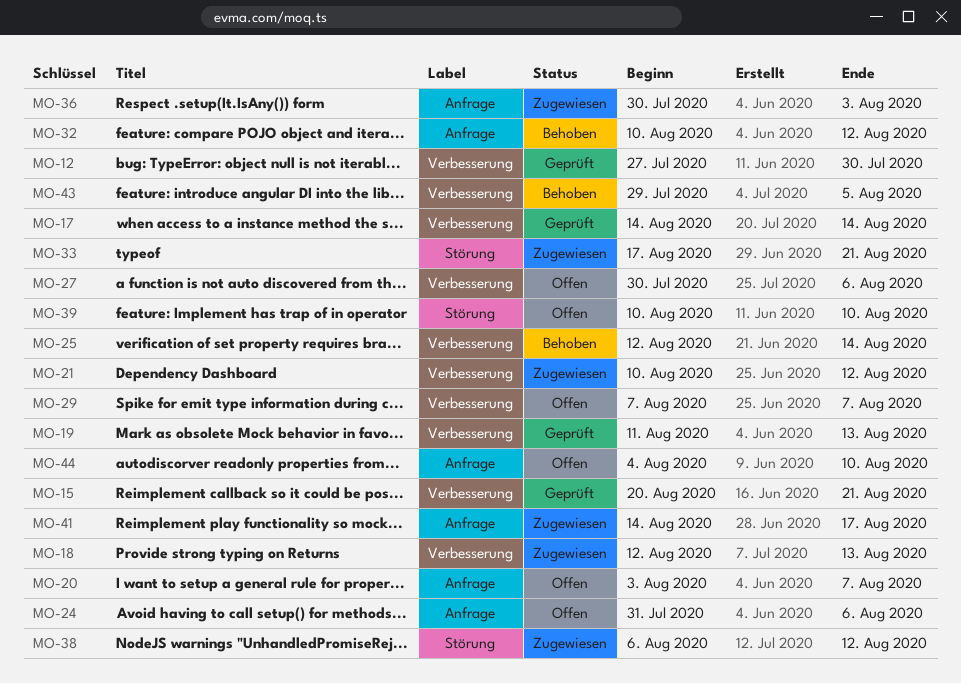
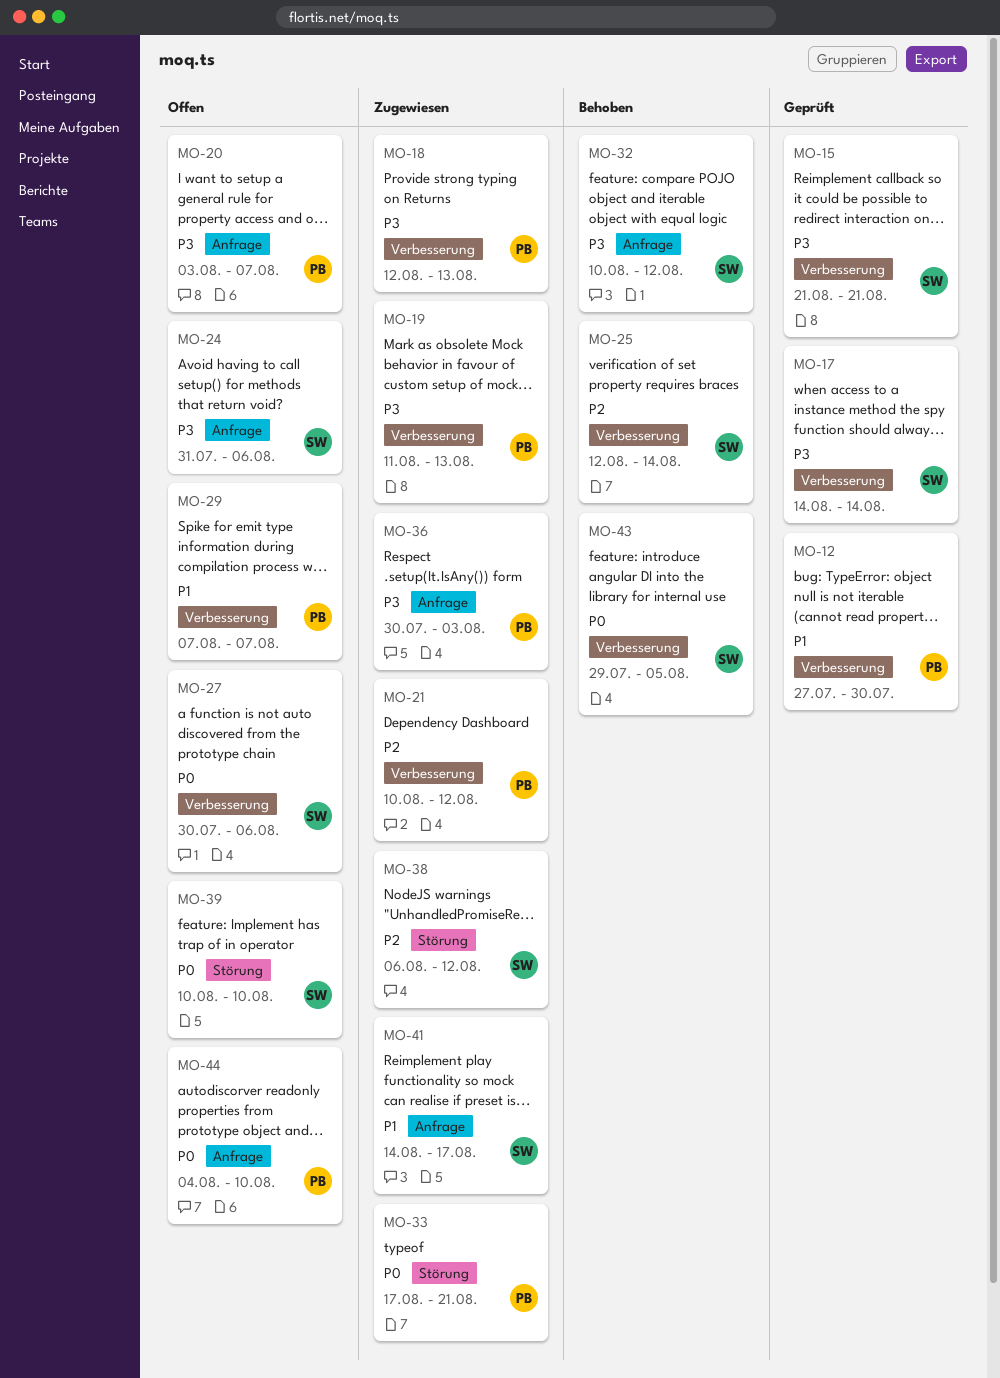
MO-15, start: Aug 20 -> Aug 21
MO-19, status: Geprüft -> Zugewiesen

